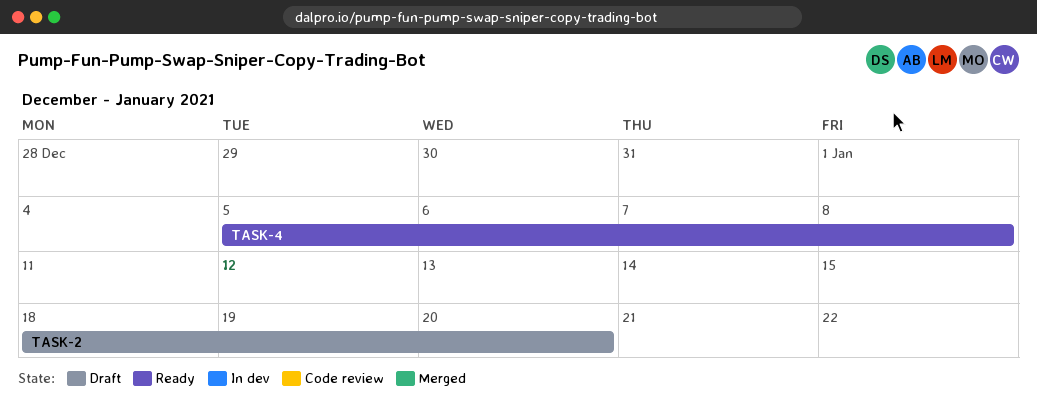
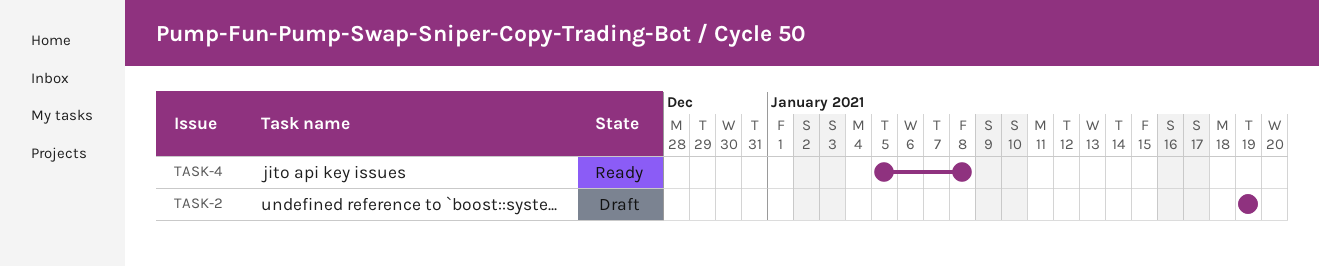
TASK-2, start: Jan 18 -> Jan 19
TASK-2, due: Jan 20 -> Jan 19

